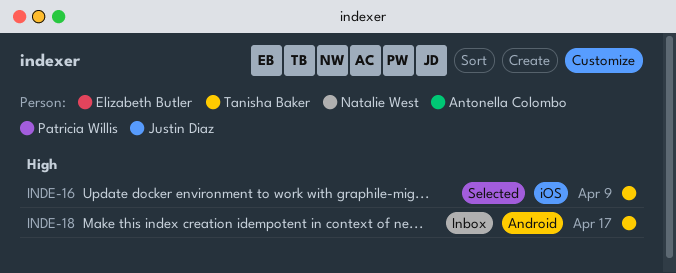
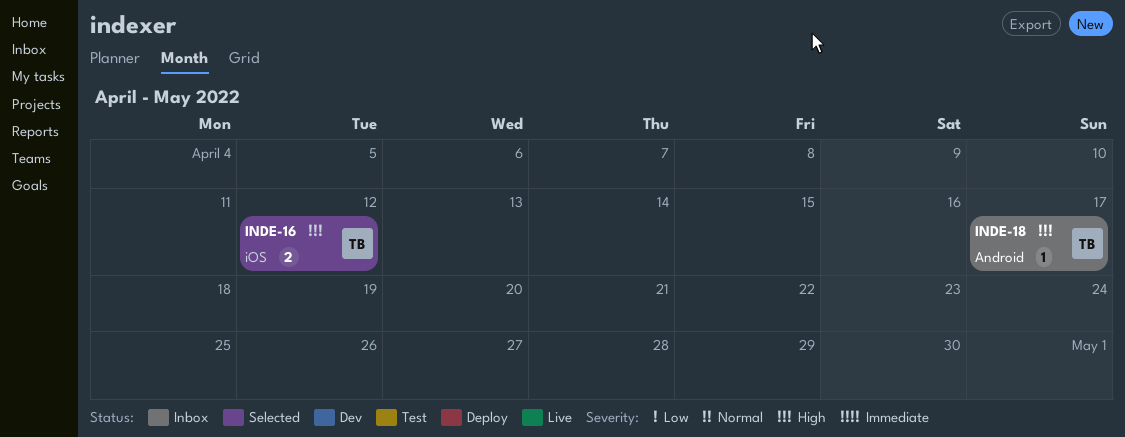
INDE-16, due: Apr 9 -> Apr 12

